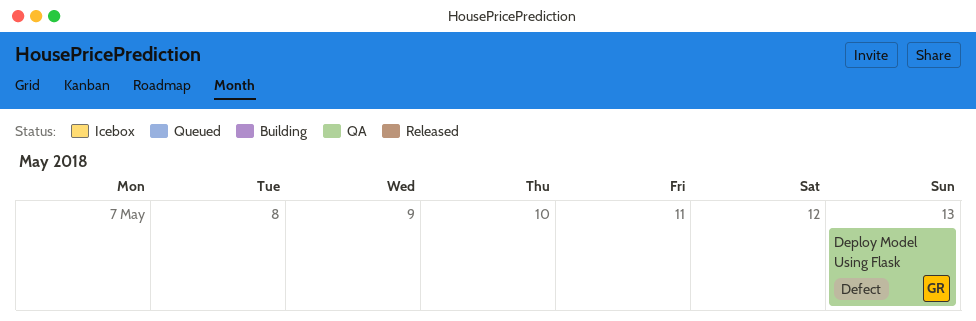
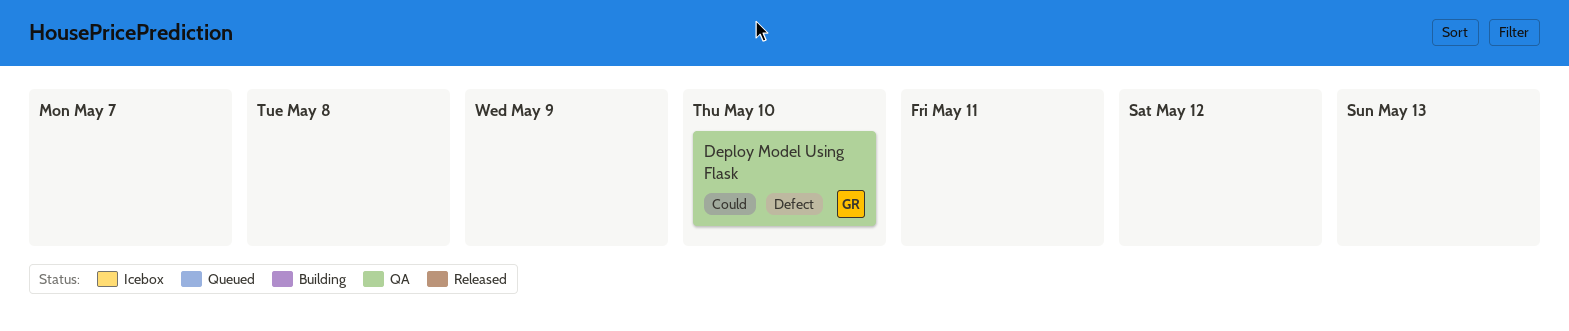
Deploy Model Using Flask, due: May 13 -> May 10

